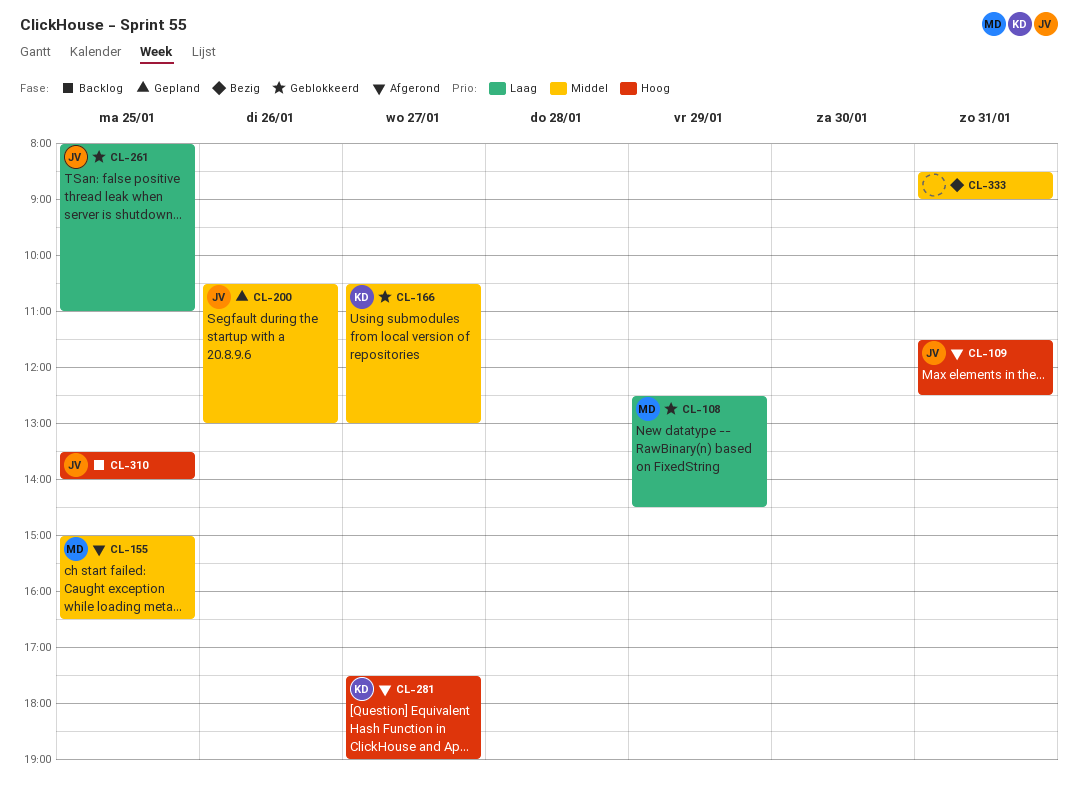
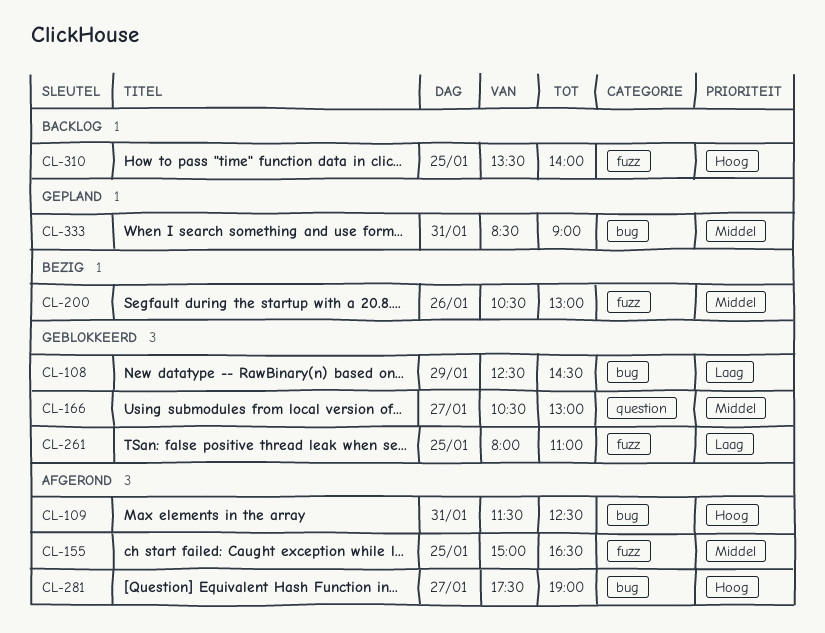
CL-200, status: Gepland -> Bezig
CL-333, status: Bezig -> Gepland

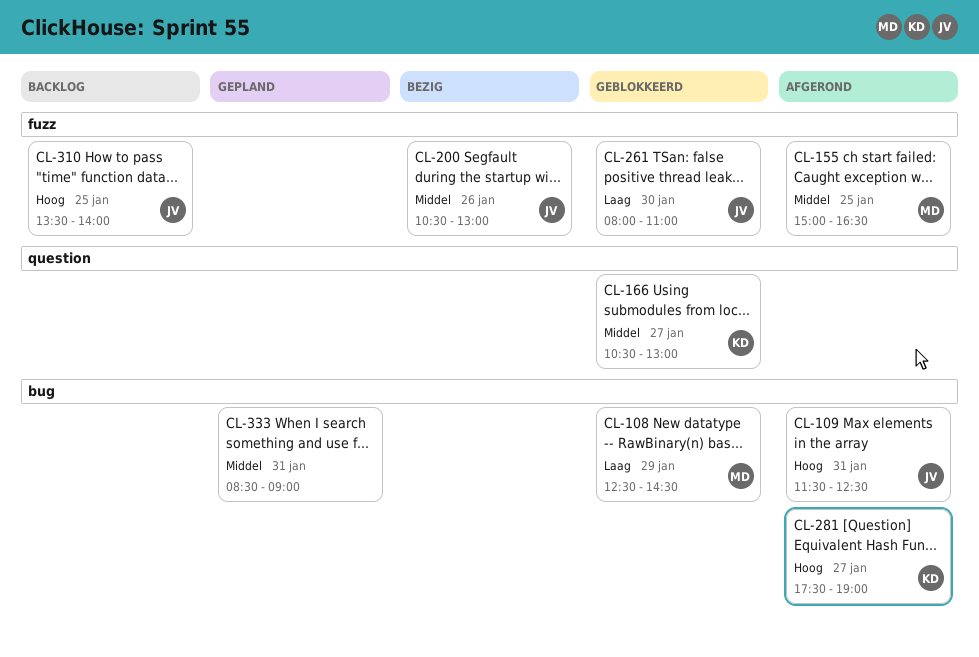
CL-261, day: Jan 25 -> Jan 30

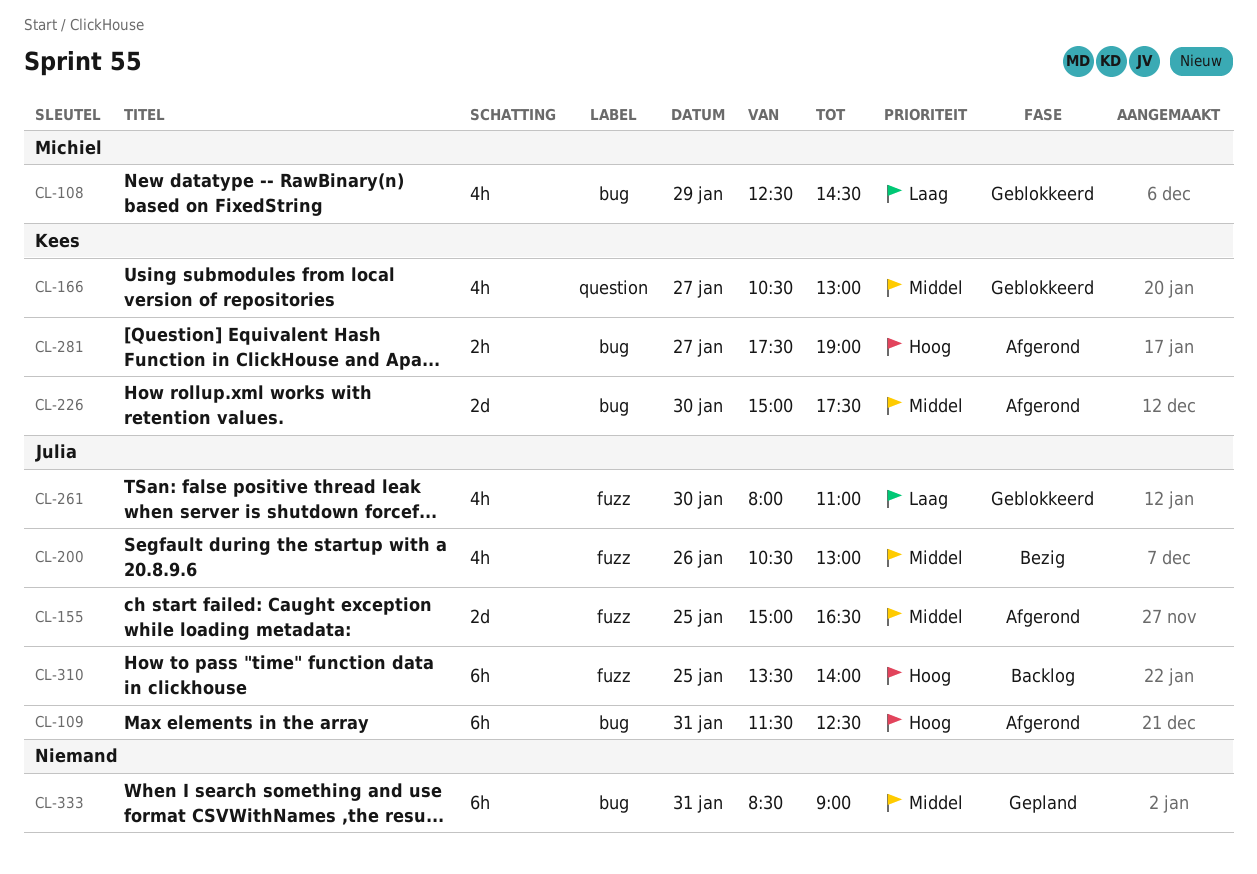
CL-155, owner: Michiel -> Julia
CL-226: none -> present

